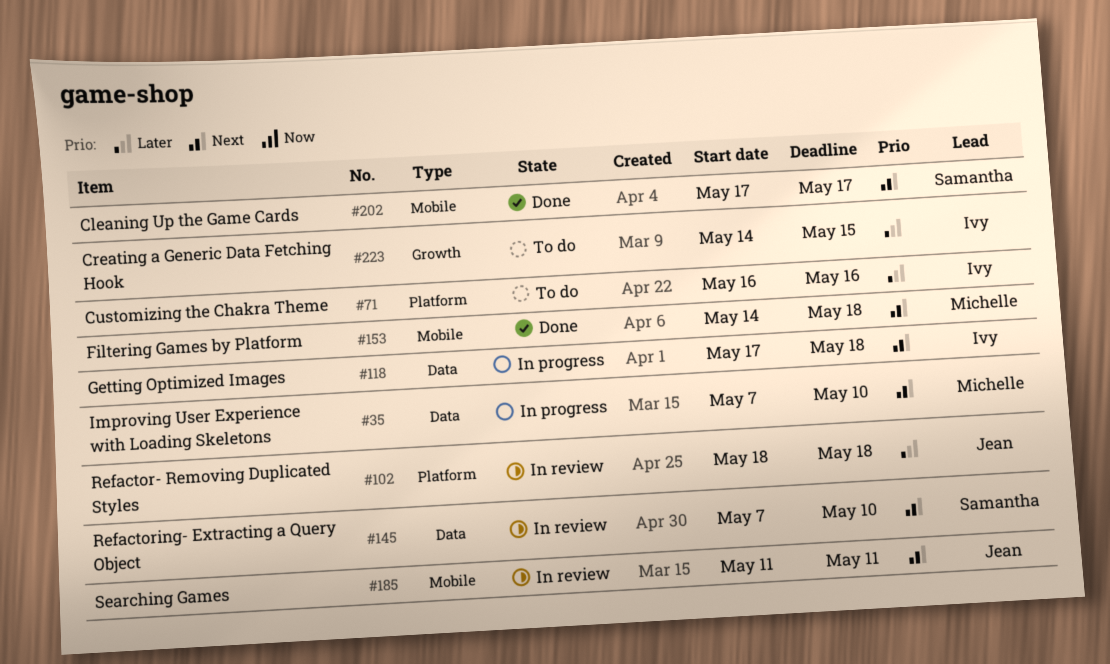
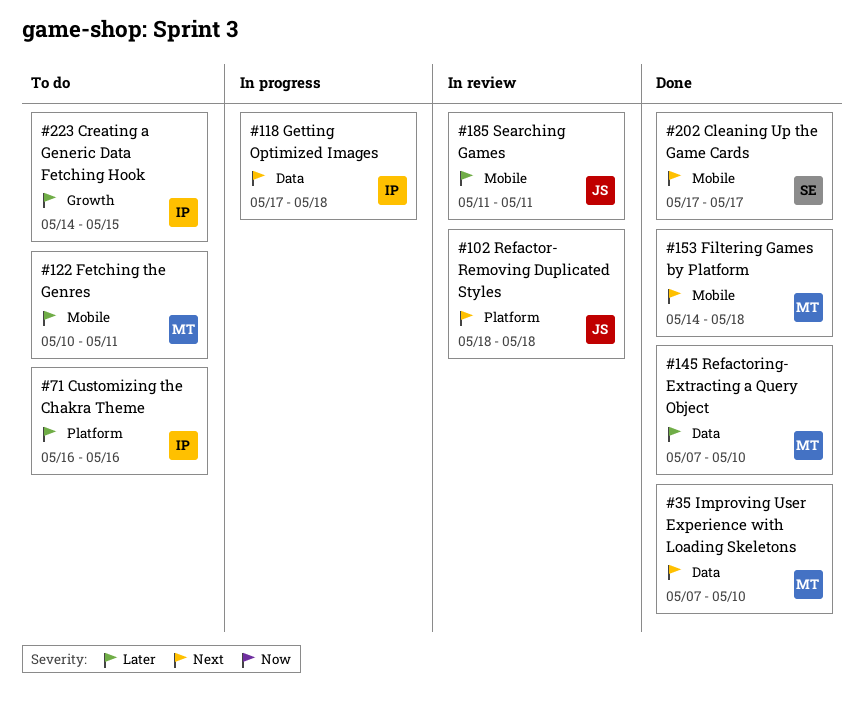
#35, status: In progress -> Done
#102, priority: Later -> Next
#122: none -> present
#145, status: In review -> Done
#145, owner: Samantha -> Michelle
#145, priority: Next -> Later
#185, priority: Next -> Later

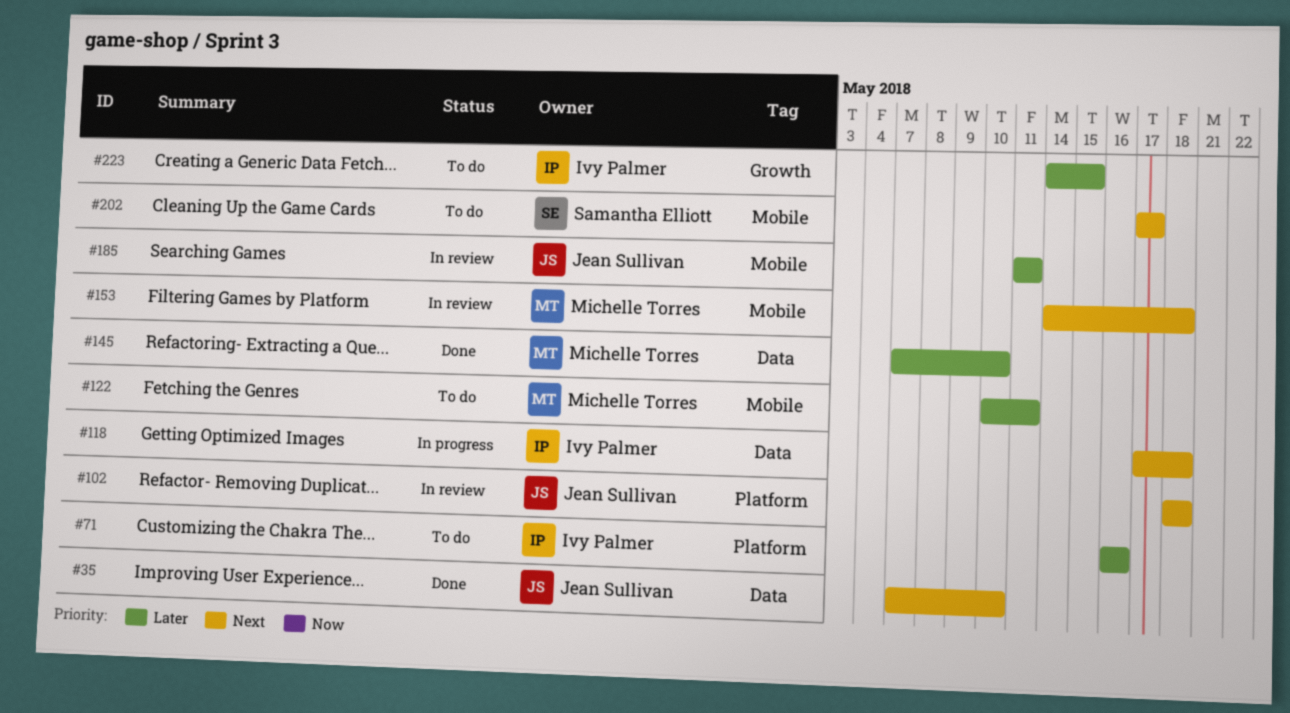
#35, owner: Michelle Torres -> Jean Sullivan
#153, status: Done -> In review
#202, status: Done -> To do

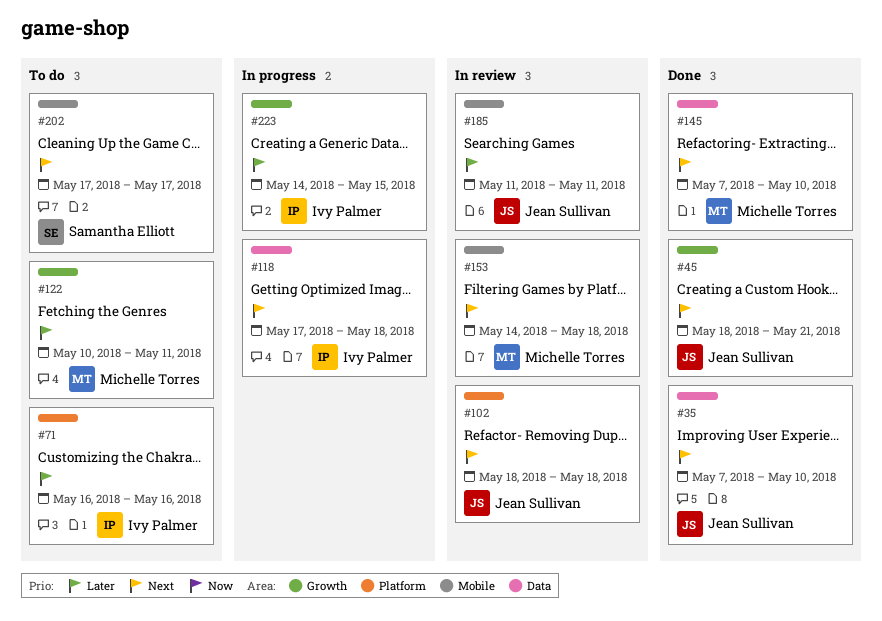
#45: none -> present
#122, label: Mobile -> Growth
#145, priority: Later -> Next
#223, status: To do -> In progress

